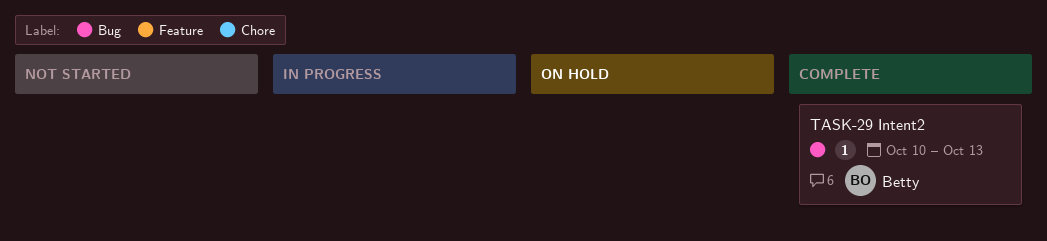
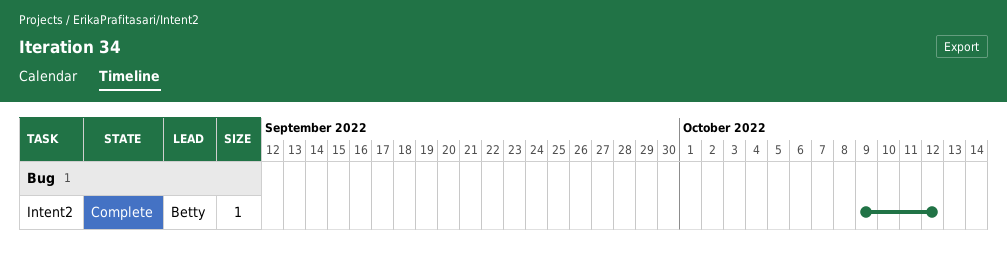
Intent2, start: Oct 10 -> Oct 9
Intent2, due: Oct 13 -> Oct 12

